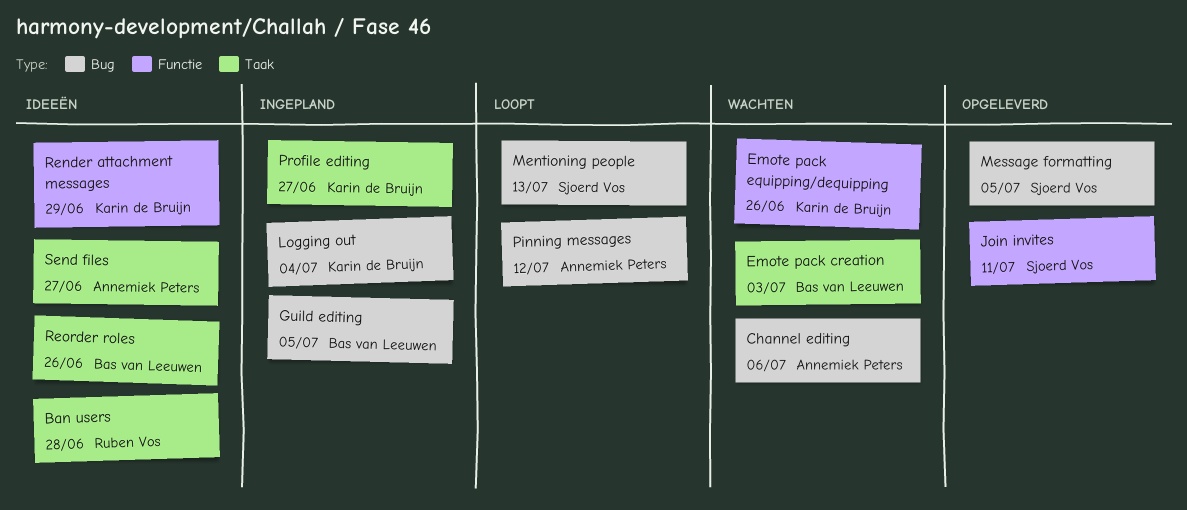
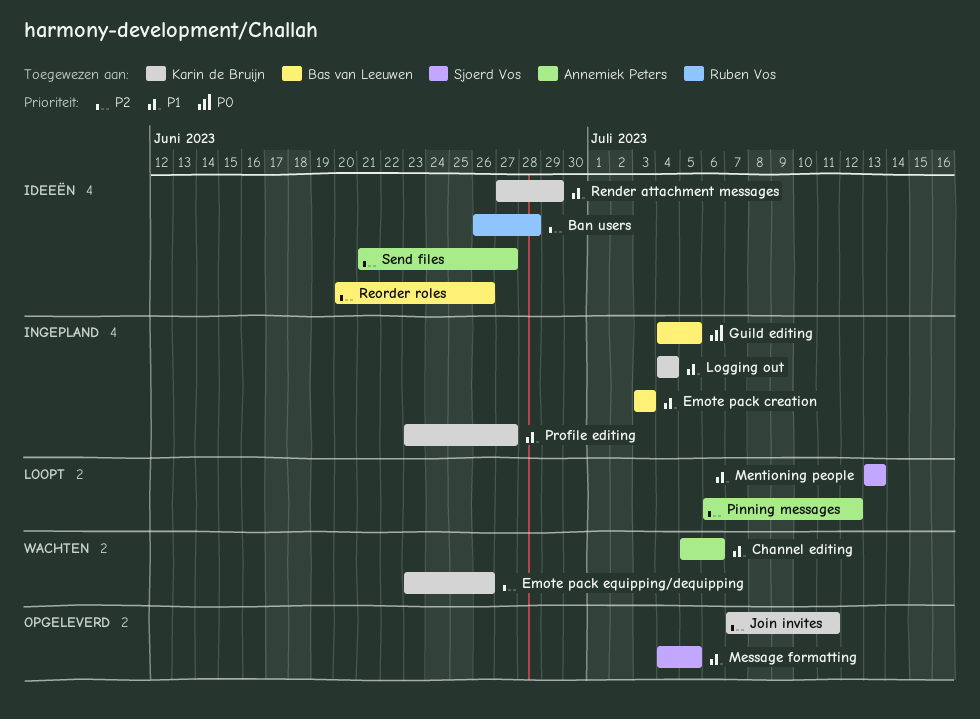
Emote pack creation, status: Wachten -> Ingepland
Join invites, owner: Sjoerd Vos -> Karin de Bruijn

